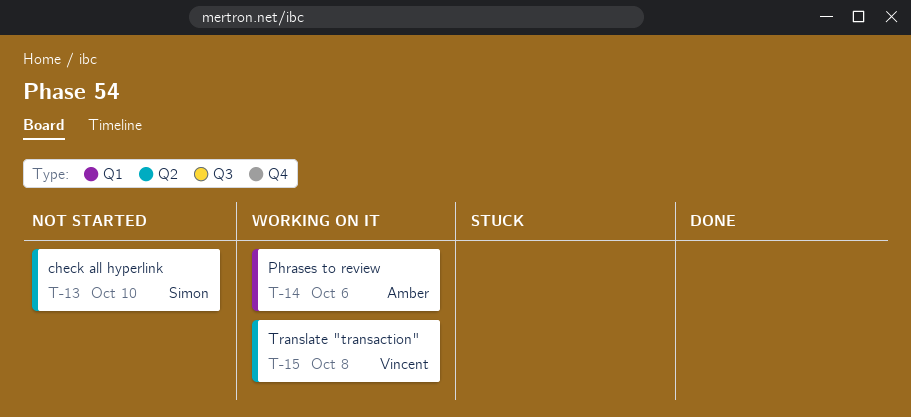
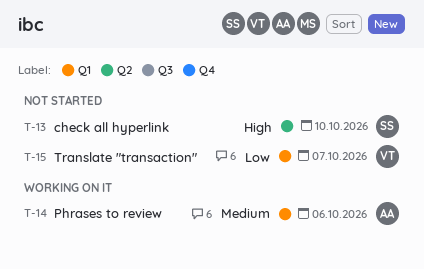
T-15, status: Working on it -> Not started
T-15, label: Q2 -> Q1
T-15, due: Oct 8 -> Oct 7

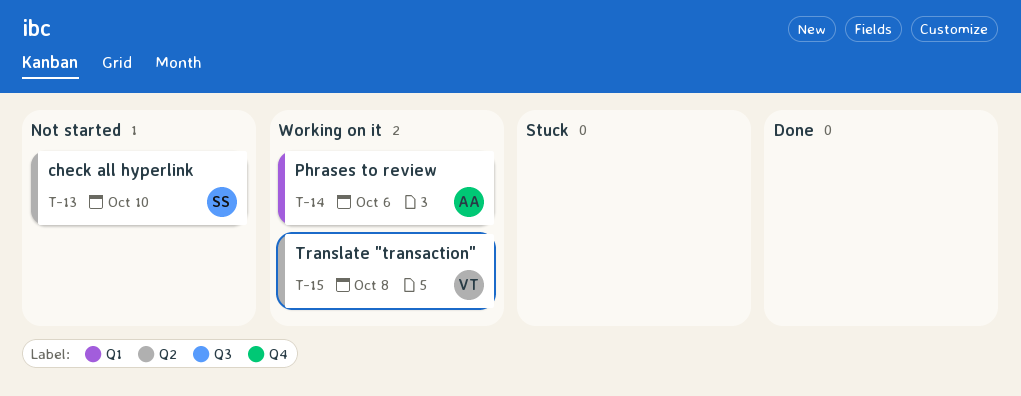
T-15, status: Not started -> Working on it
T-15, label: Q1 -> Q2
T-15, due: Oct 7 -> Oct 8

